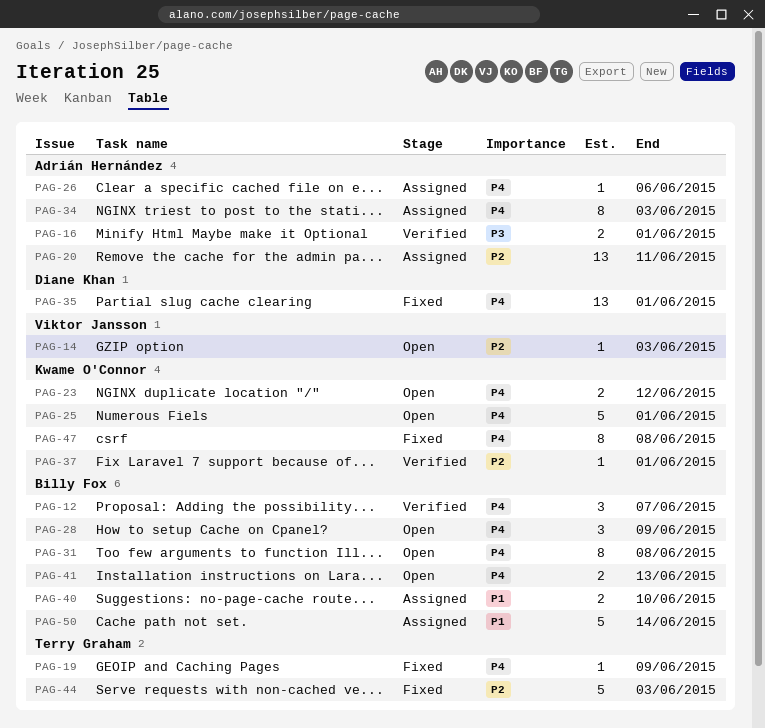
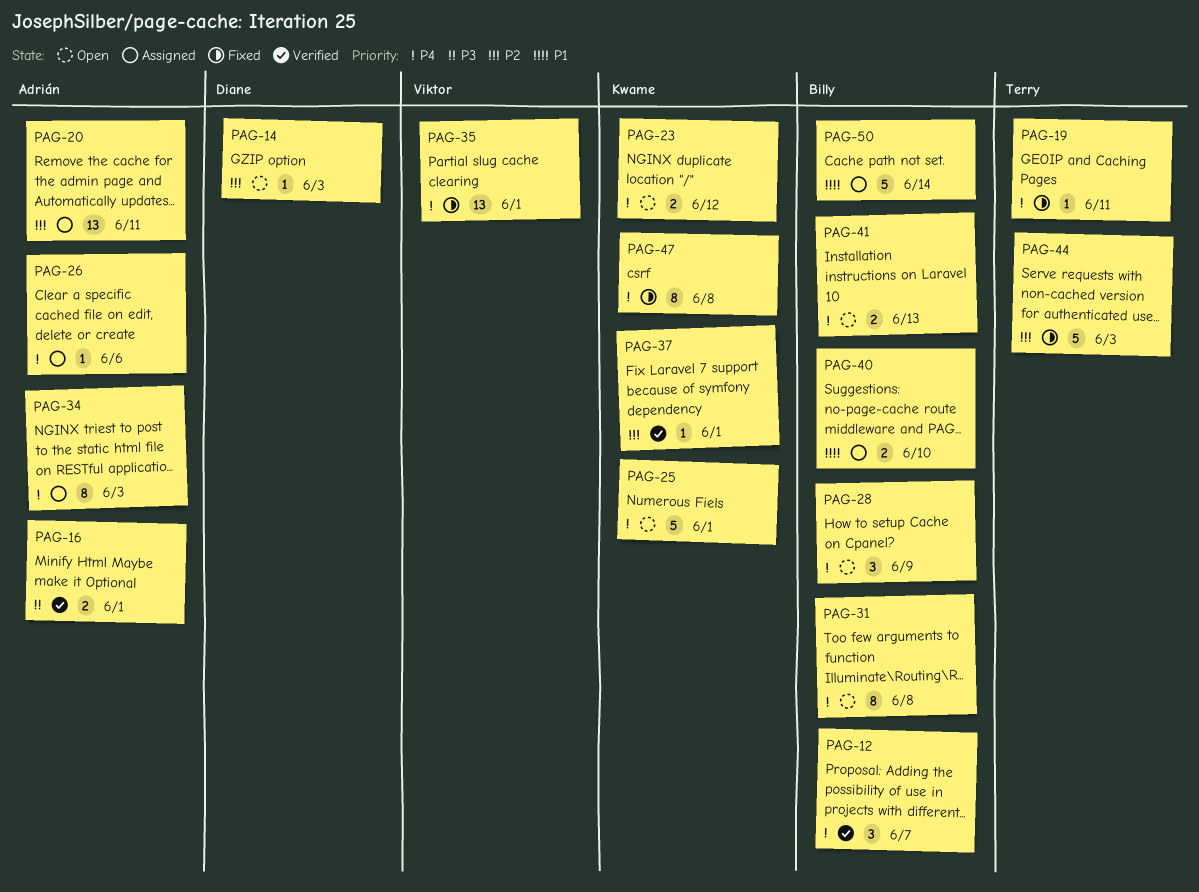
PAG-14, owner: Viktor Jansson -> Diane Khan
PAG-19, due: Jun 9 -> Jun 11
PAG-35, owner: Diane Khan -> Viktor Jansson

